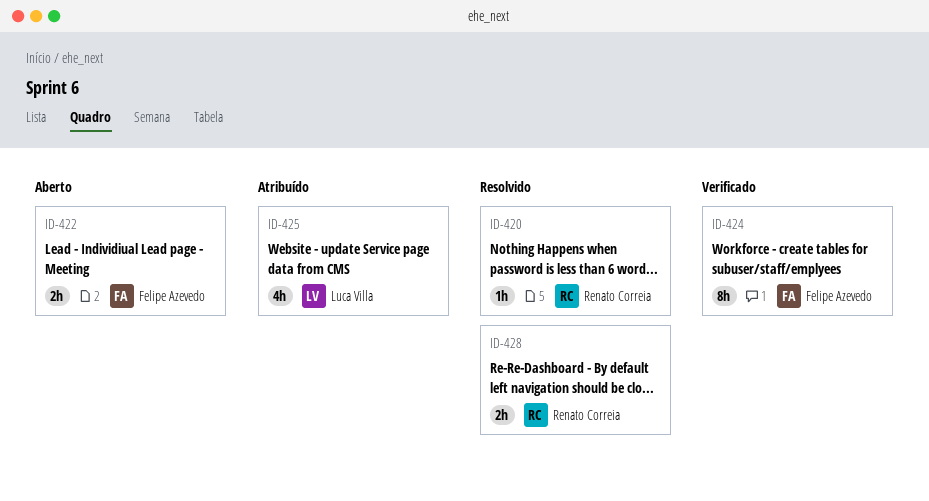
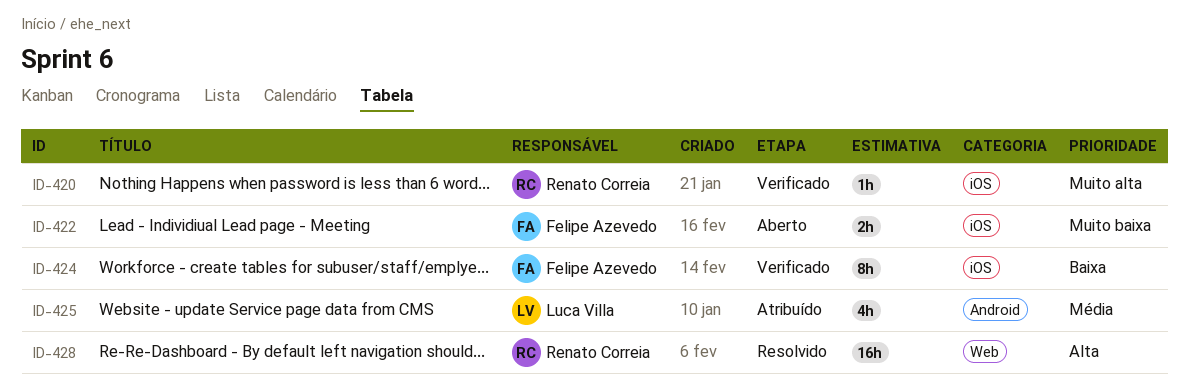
ID-420, status: Resolvido -> Verificado
ID-428, estimate: 2h -> 16h

